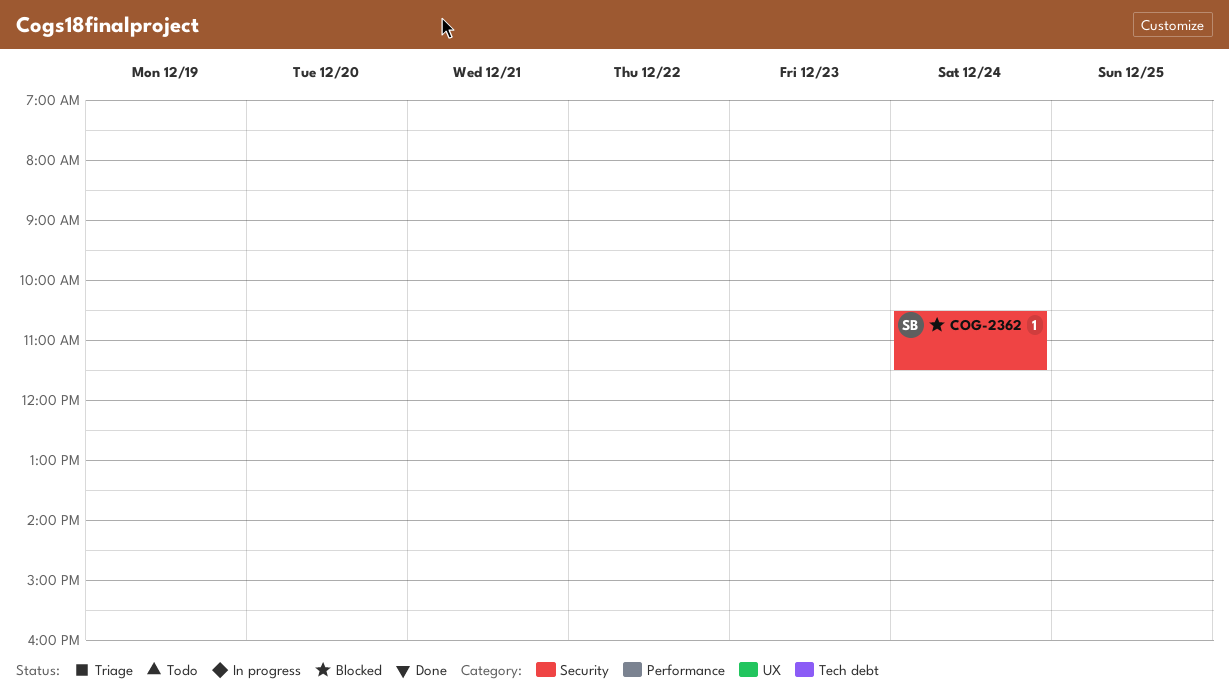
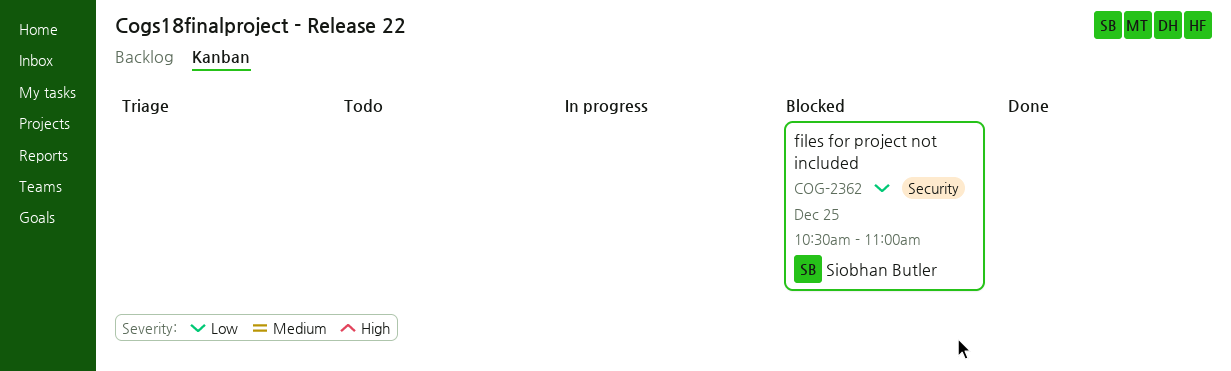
COG-2362, day: Dec 24 -> Dec 25
COG-2362, ends: 11:30 -> 11:00

